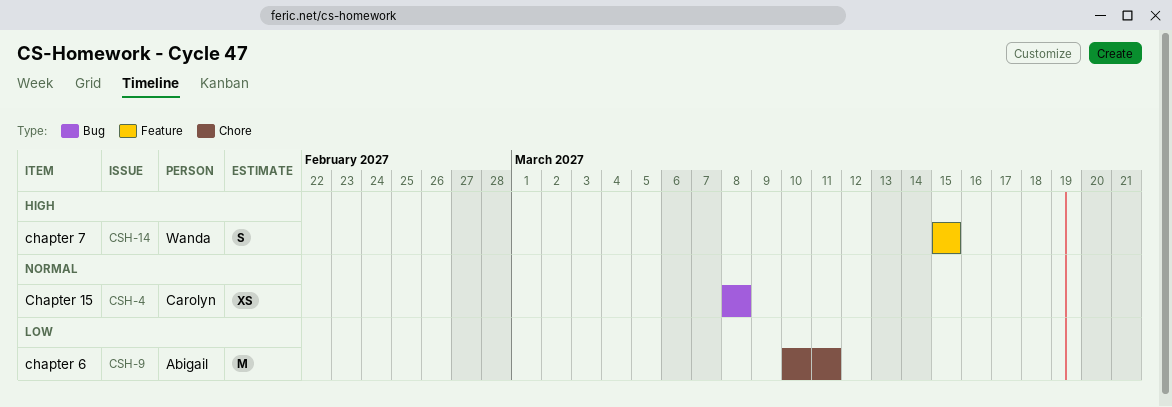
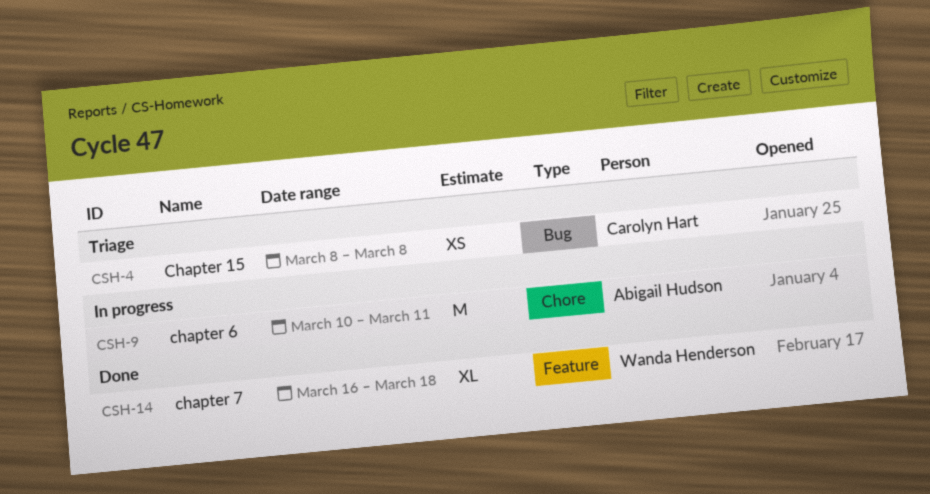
CSH-14, estimate: S -> XL
CSH-14, start: Mar 15 -> Mar 16
CSH-14, due: Mar 15 -> Mar 18

